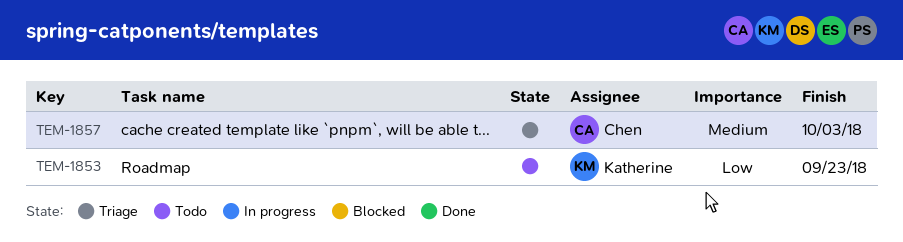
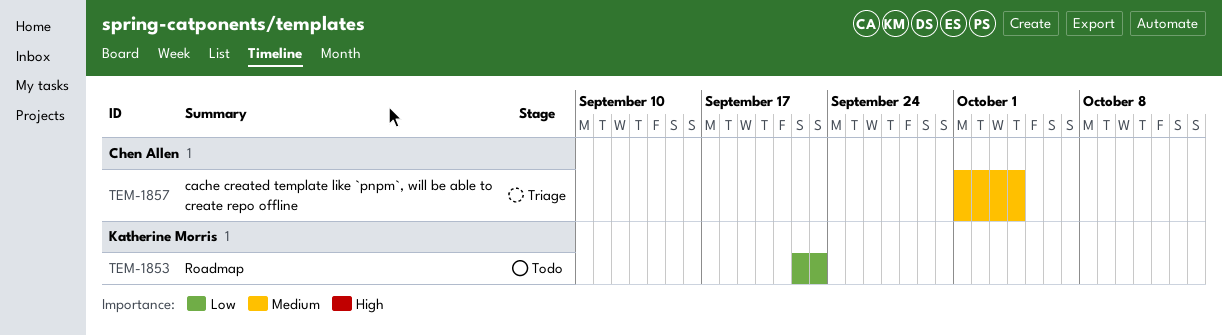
TEM-1857, due: Oct 3 -> Oct 4

